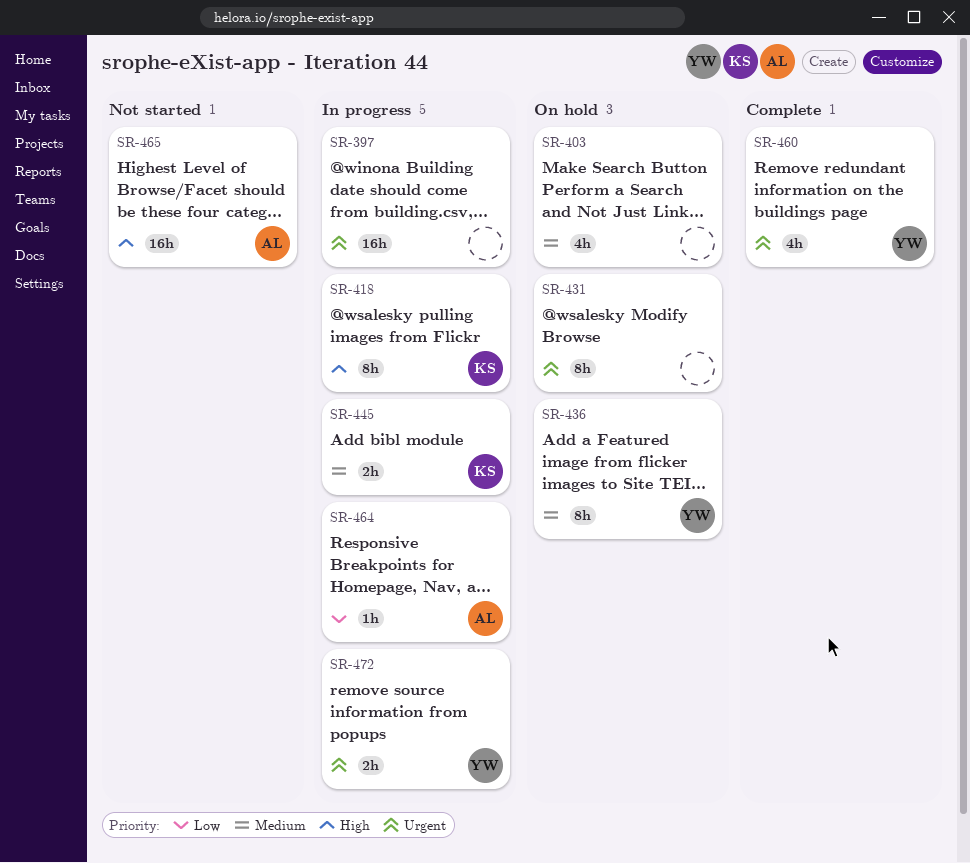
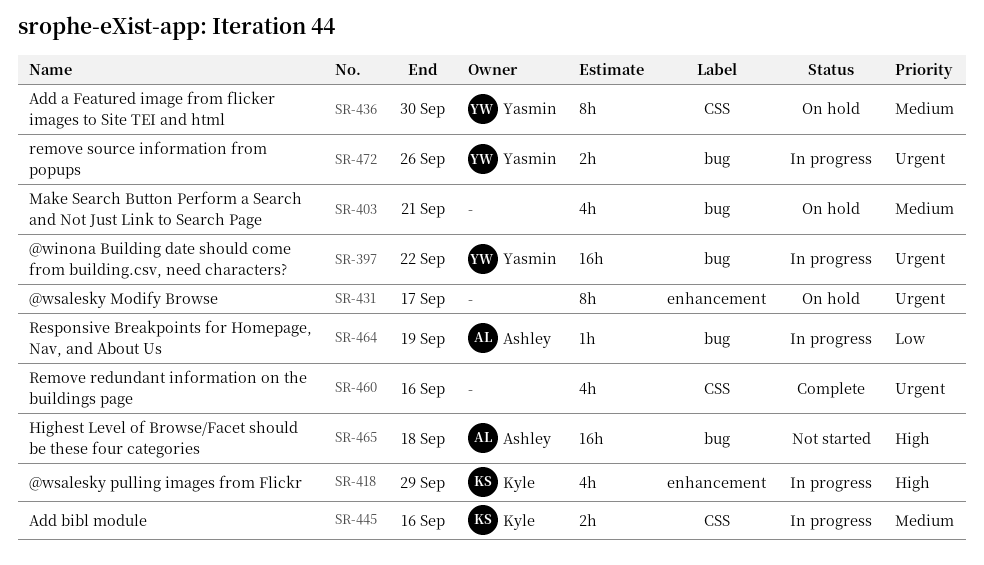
SR-397, owner: none -> Yasmin
SR-418, estimate: 8h -> 4h
SR-460, owner: Yasmin -> none

